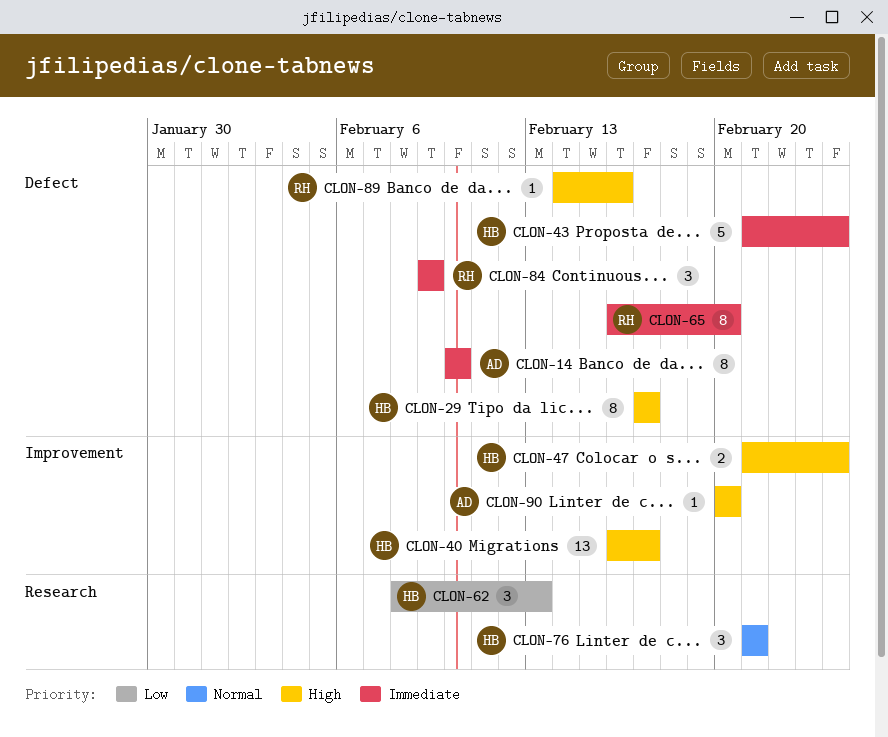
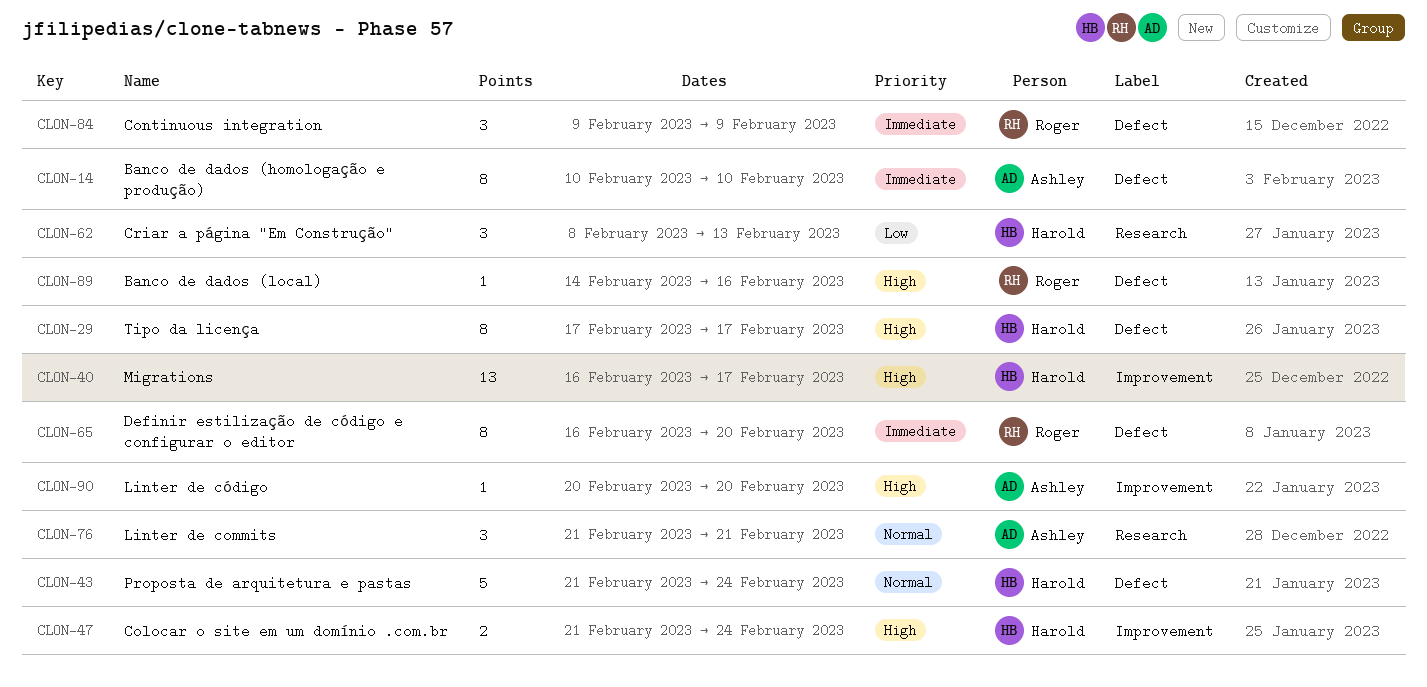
CLON-43, priority: Immediate -> Normal
CLON-76, owner: Harold -> Ashley

